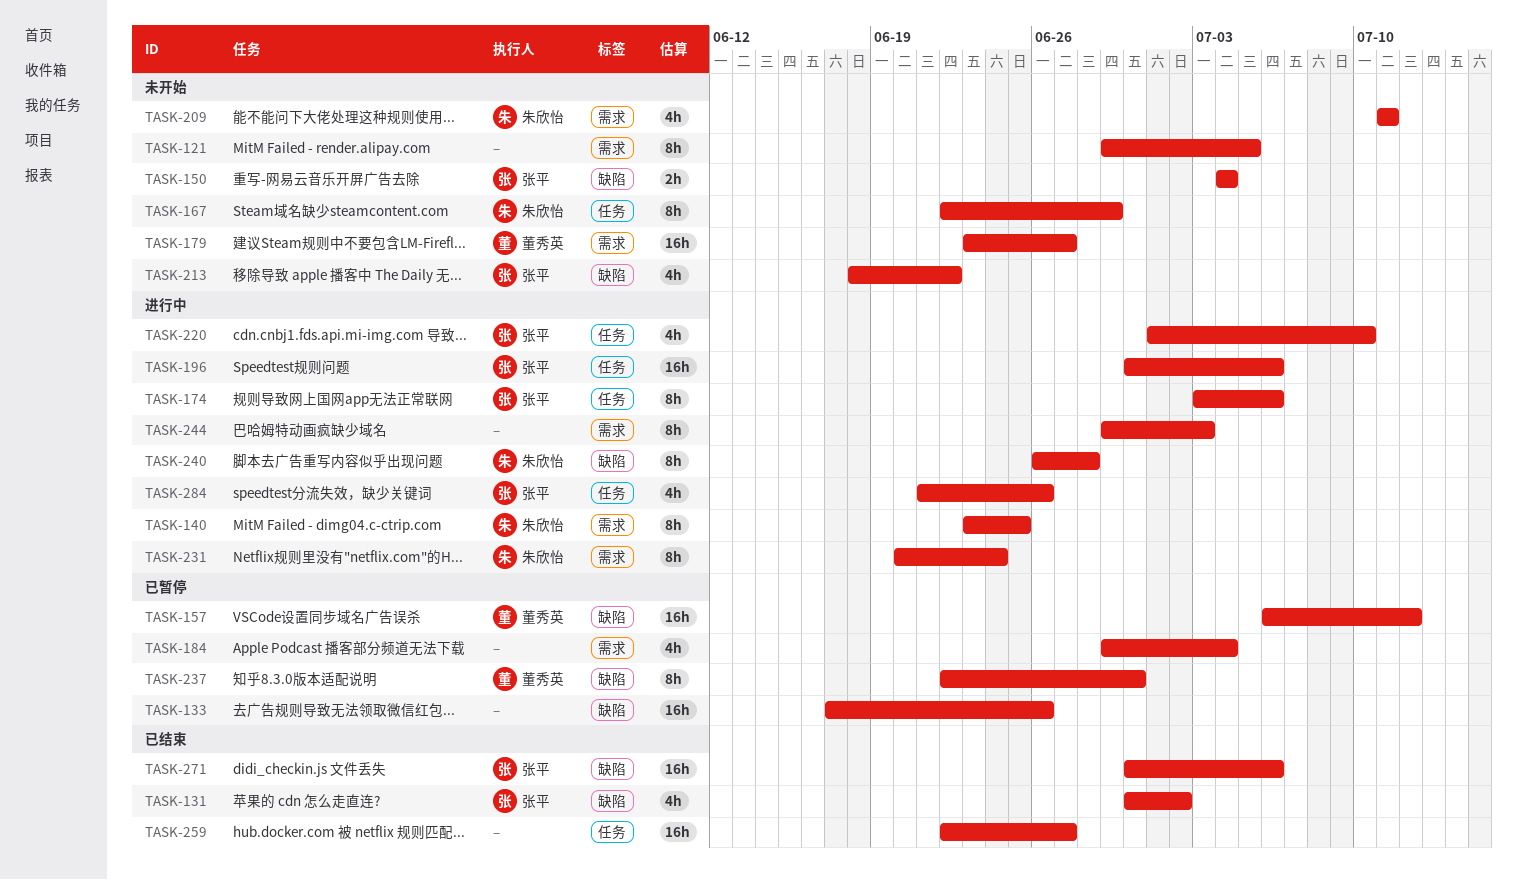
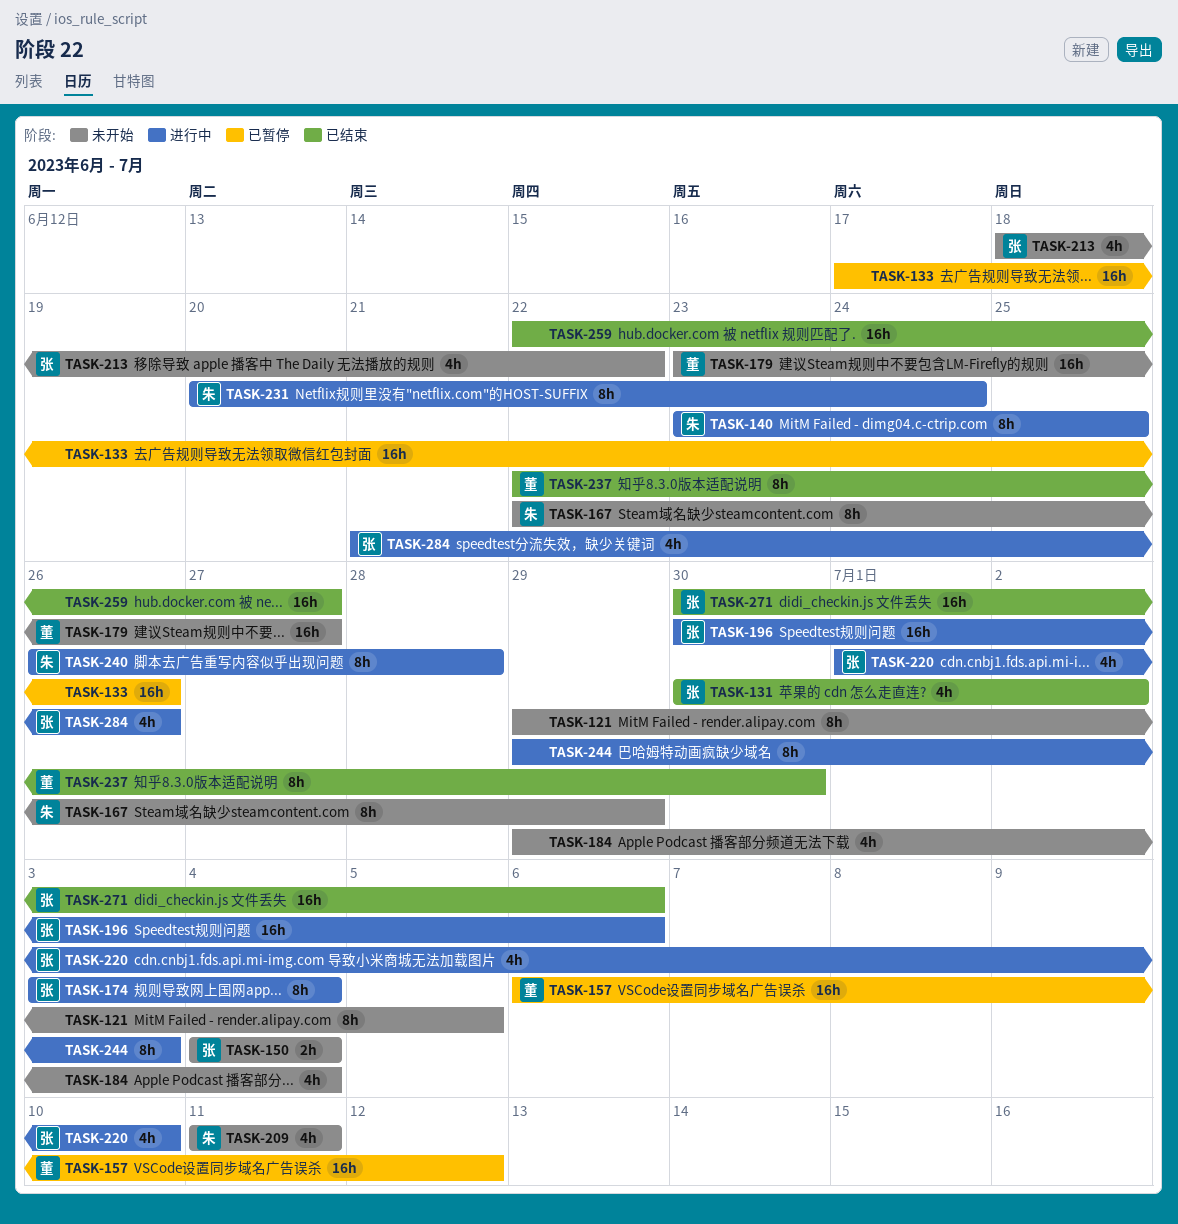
TASK-174, due: Jul 6 -> Jul 4
TASK-184, status: 已暂停 -> 未开始
TASK-237, status: 已暂停 -> 已结束

